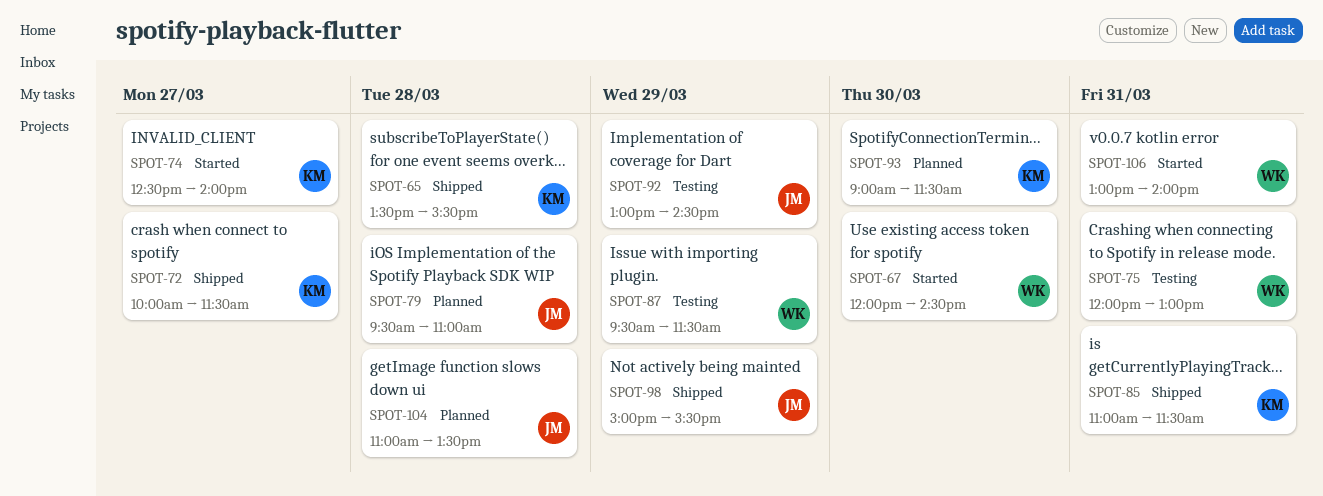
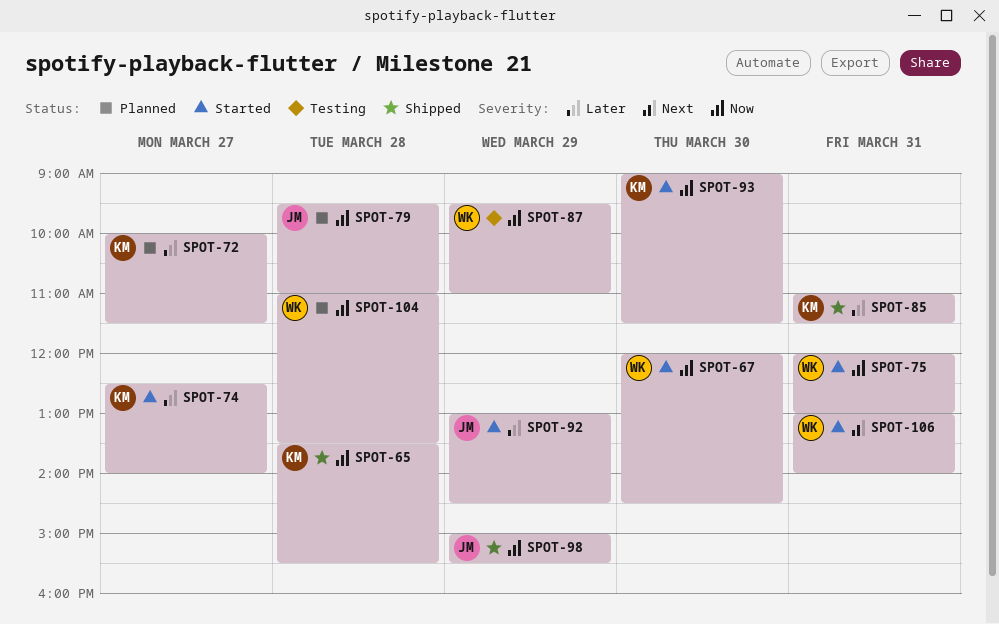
SPOT-72, status: Shipped -> Planned
SPOT-75, status: Testing -> Started
SPOT-87, ends: 11:30 -> 11:00
SPOT-92, status: Testing -> Started
SPOT-93, status: Planned -> Started
SPOT-104, owner: JM -> WK

